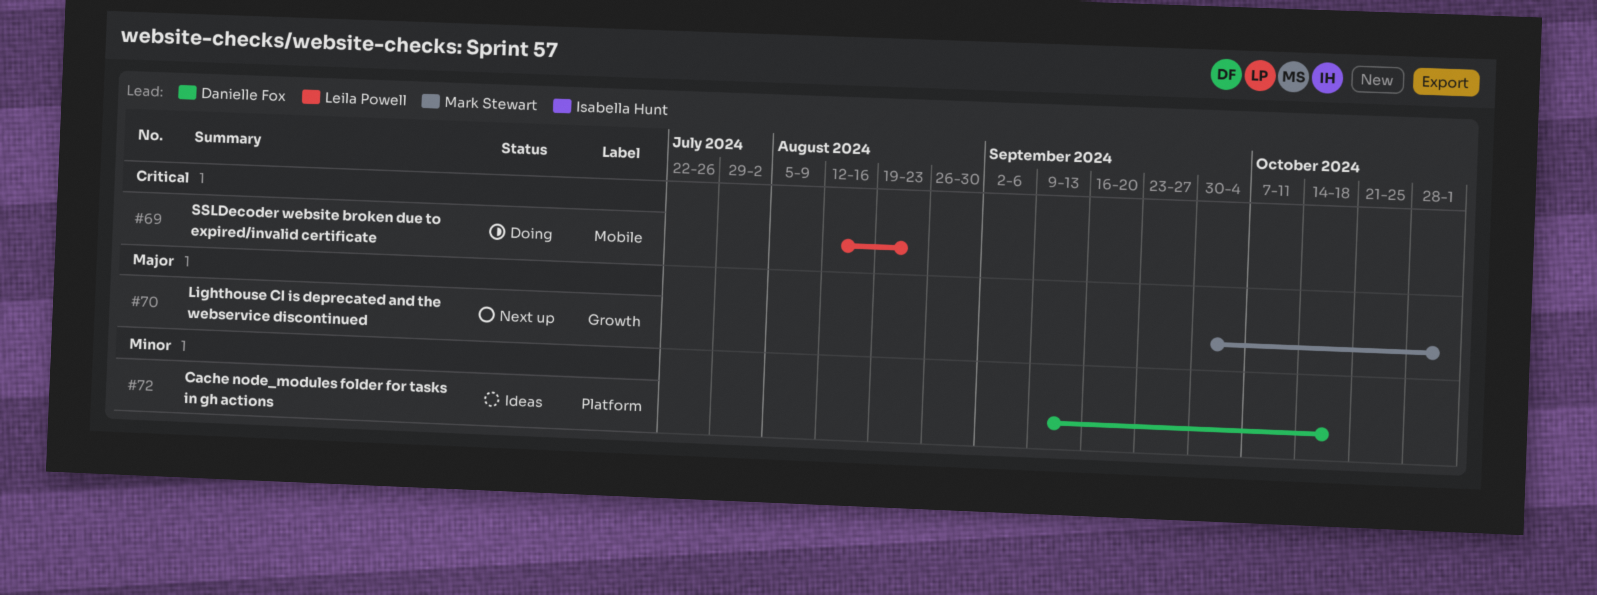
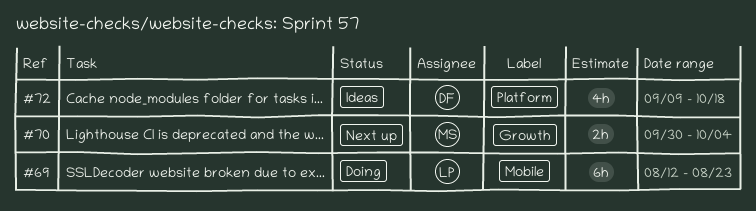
#70, due: Nov 1 -> Oct 4

